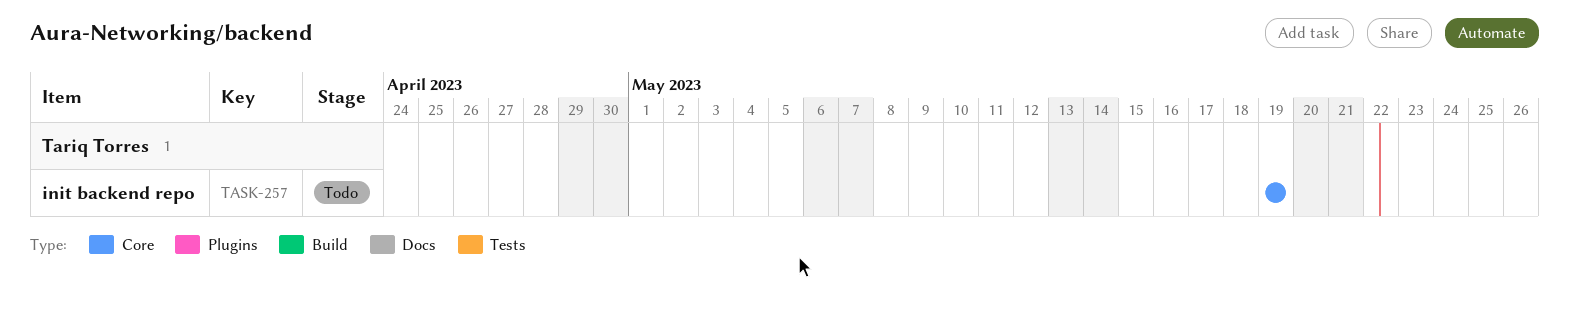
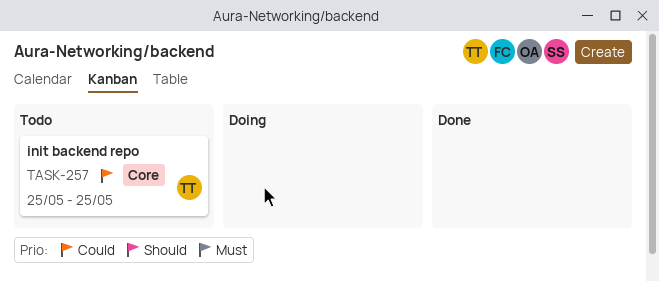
TASK-257, start: May 19 -> May 25
TASK-257, due: May 19 -> May 25

